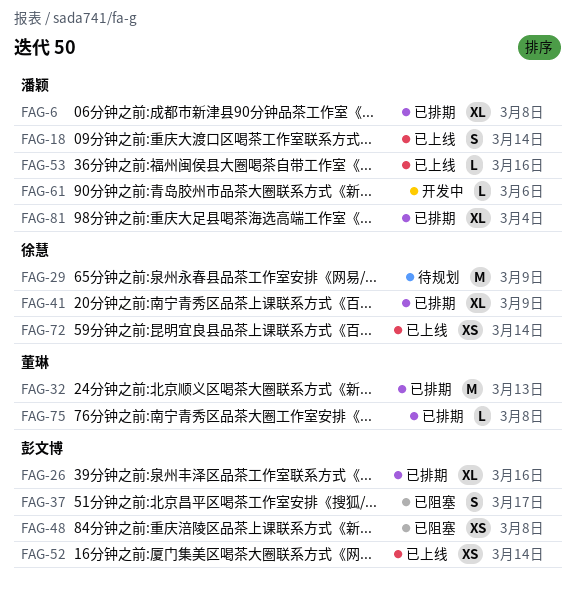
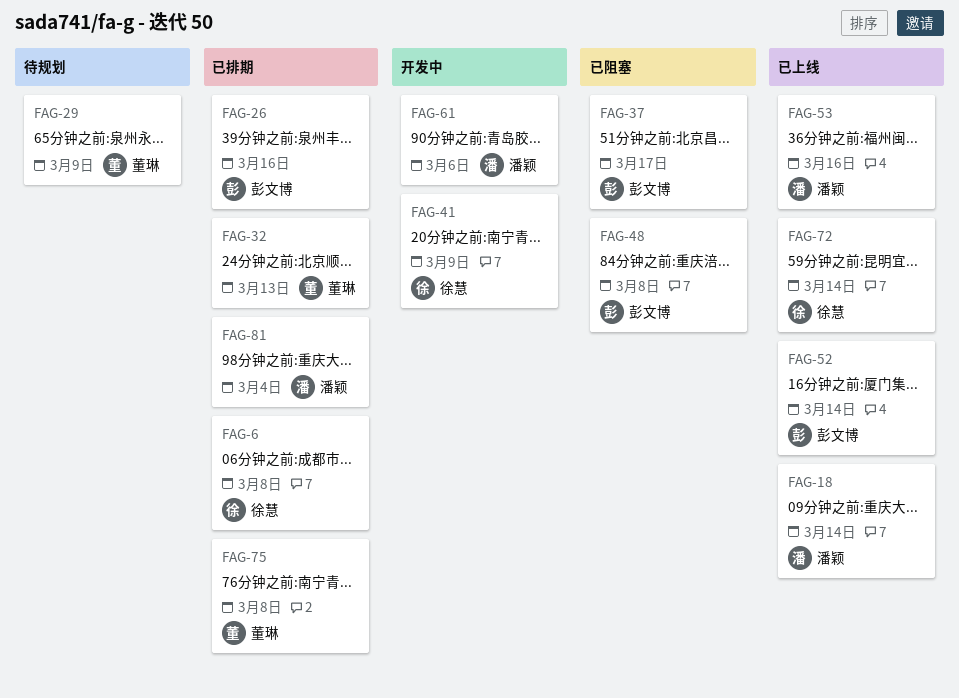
FAG-6, owner: 潘颖 -> 徐慧
FAG-29, owner: 徐慧 -> 董琳
FAG-41, status: 已排期 -> 开发中

